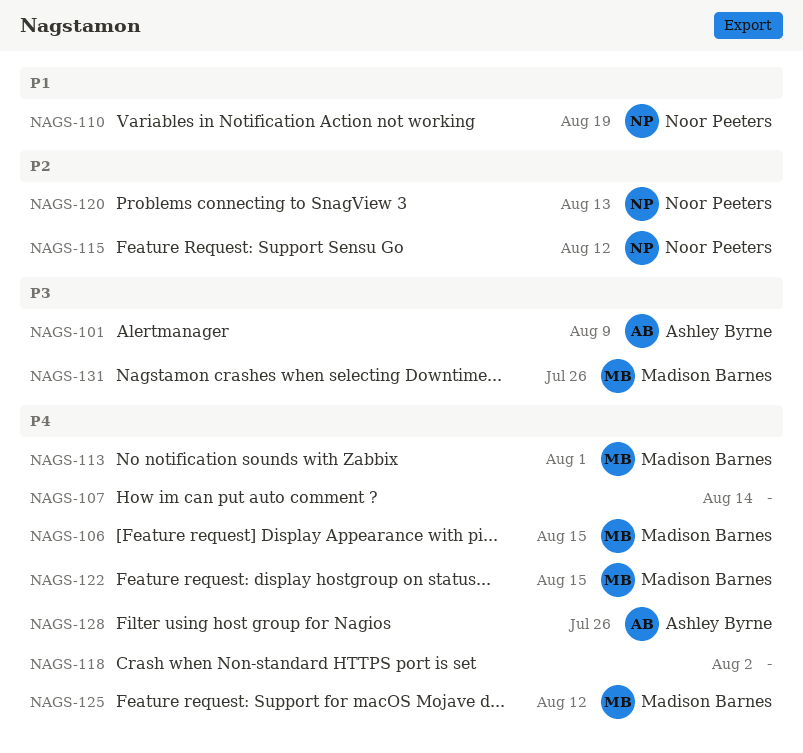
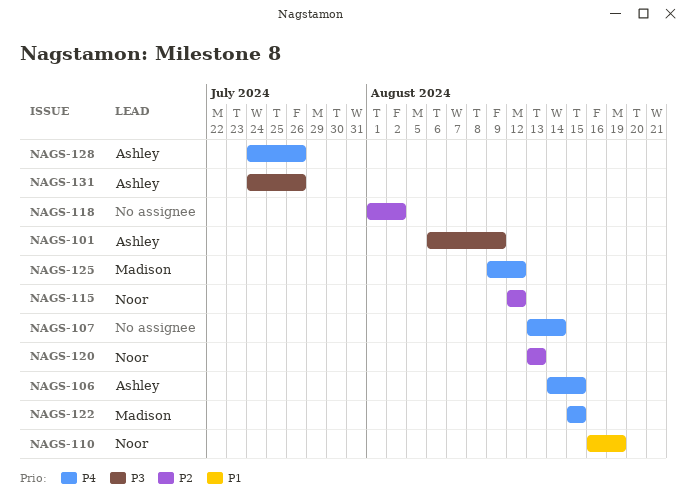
NAGS-106, owner: Madison Barnes -> Ashley Byrne
NAGS-113: present -> none
NAGS-118, priority: P4 -> P2
NAGS-131, owner: Madison Barnes -> Ashley Byrne

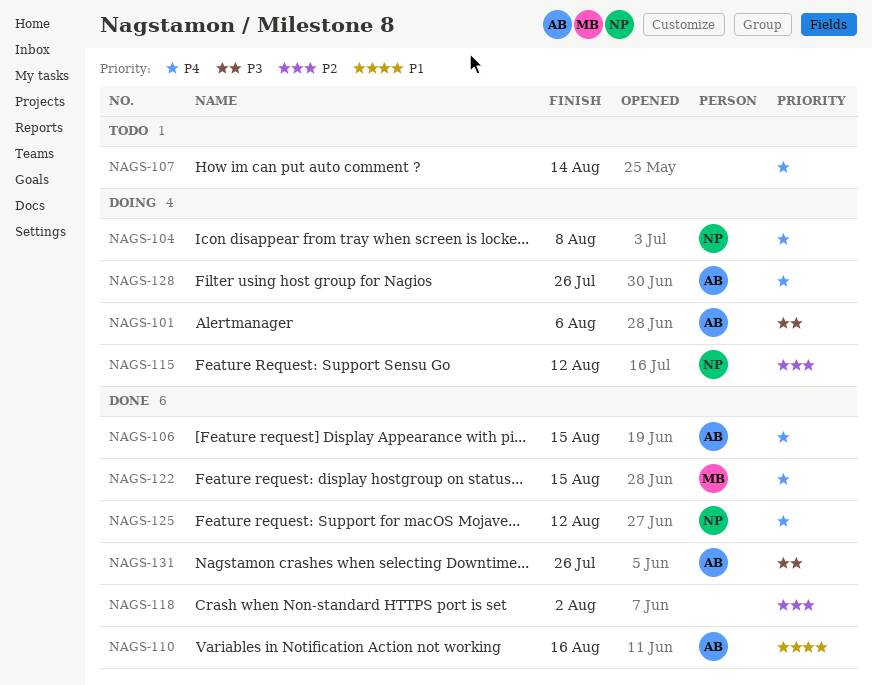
NAGS-101, due: Aug 9 -> Aug 6
NAGS-104: none -> present
NAGS-110, owner: Noor -> Ashley
NAGS-110, due: Aug 19 -> Aug 16
NAGS-120: present -> none
NAGS-125, owner: Madison -> Noor

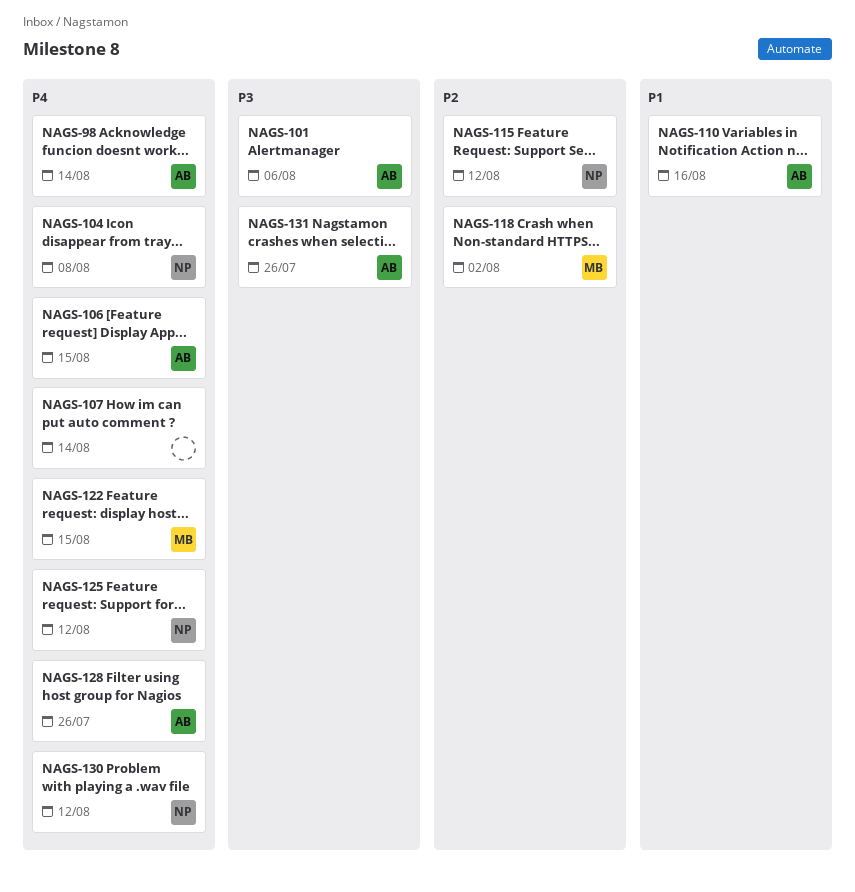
NAGS-98: none -> present
NAGS-118, owner: none -> MB
NAGS-130: none -> present

